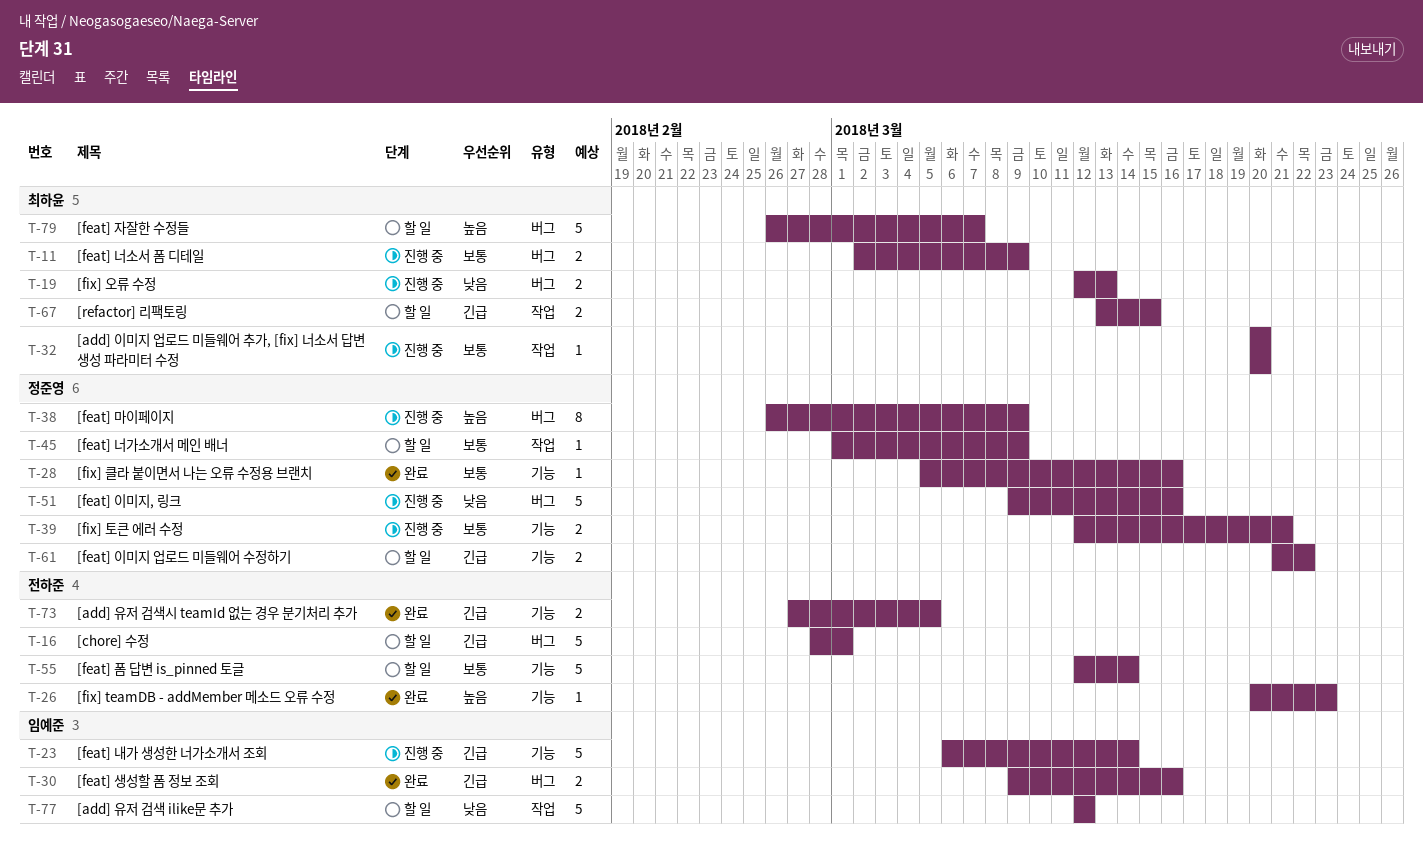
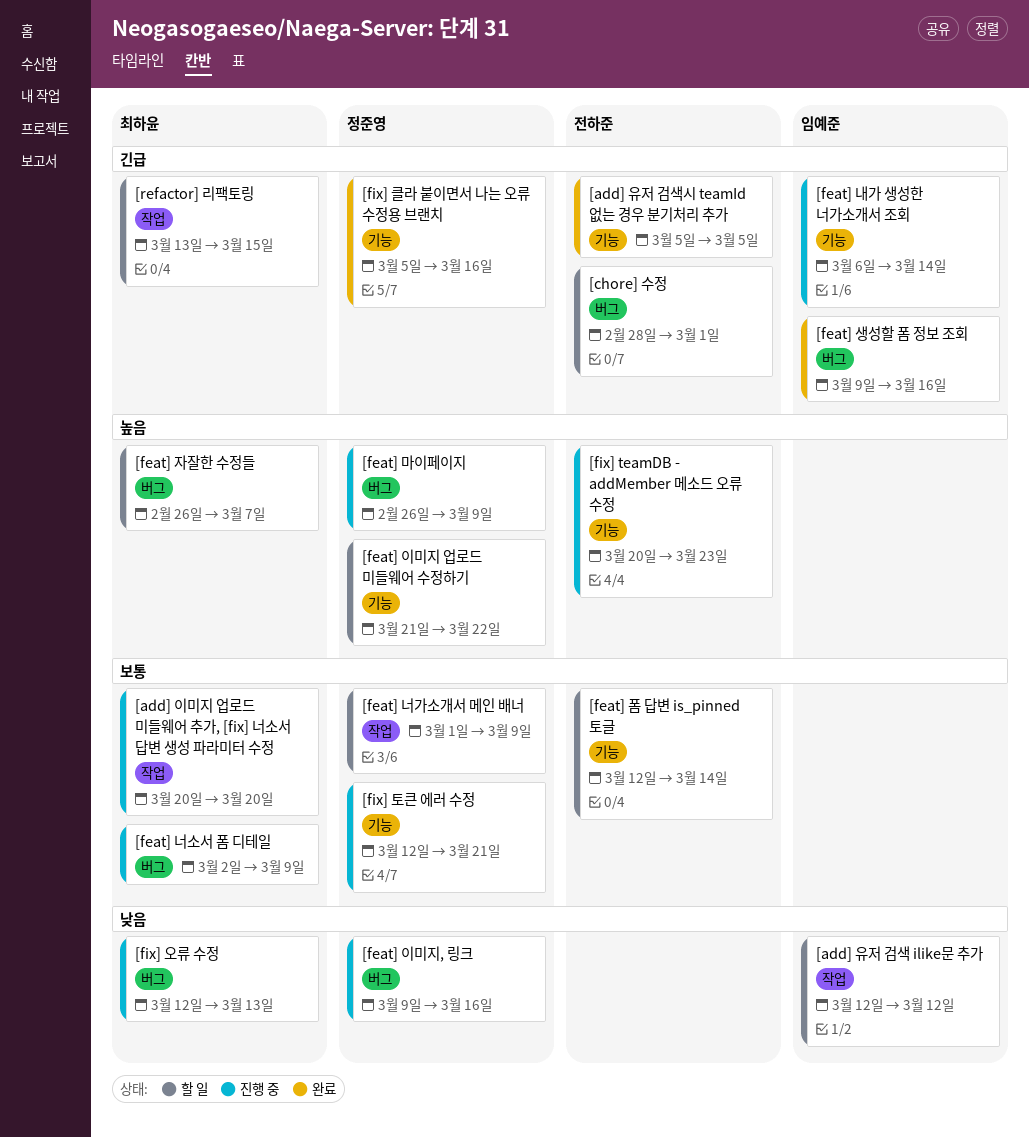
[add] 유저 검색시 teamId 없는 경우 분기처리 추가, start: Feb 27 -> Mar 5
[feat] 이미지 업로드 미들웨어 수정하기, priority: 긴급 -> 높음
[fix] teamDB - addMember 메소드 오류 수정, status: 완료 -> 진행 중
[fix] 클라 붙이면서 나는 오류 수정용 브랜치, priority: 보통 -> 긴급

